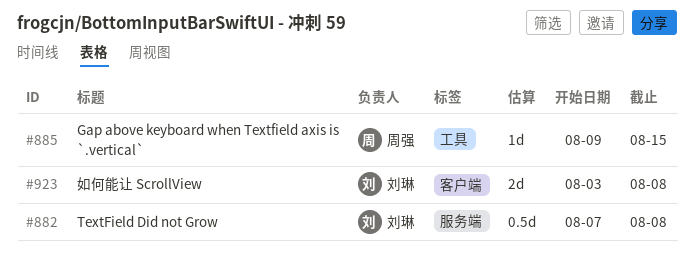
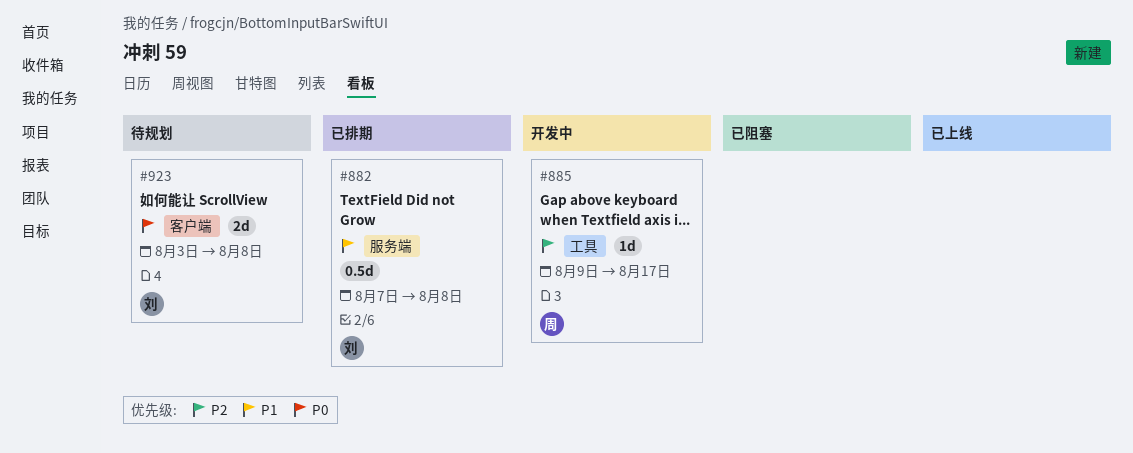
#885, due: Aug 15 -> Aug 17

